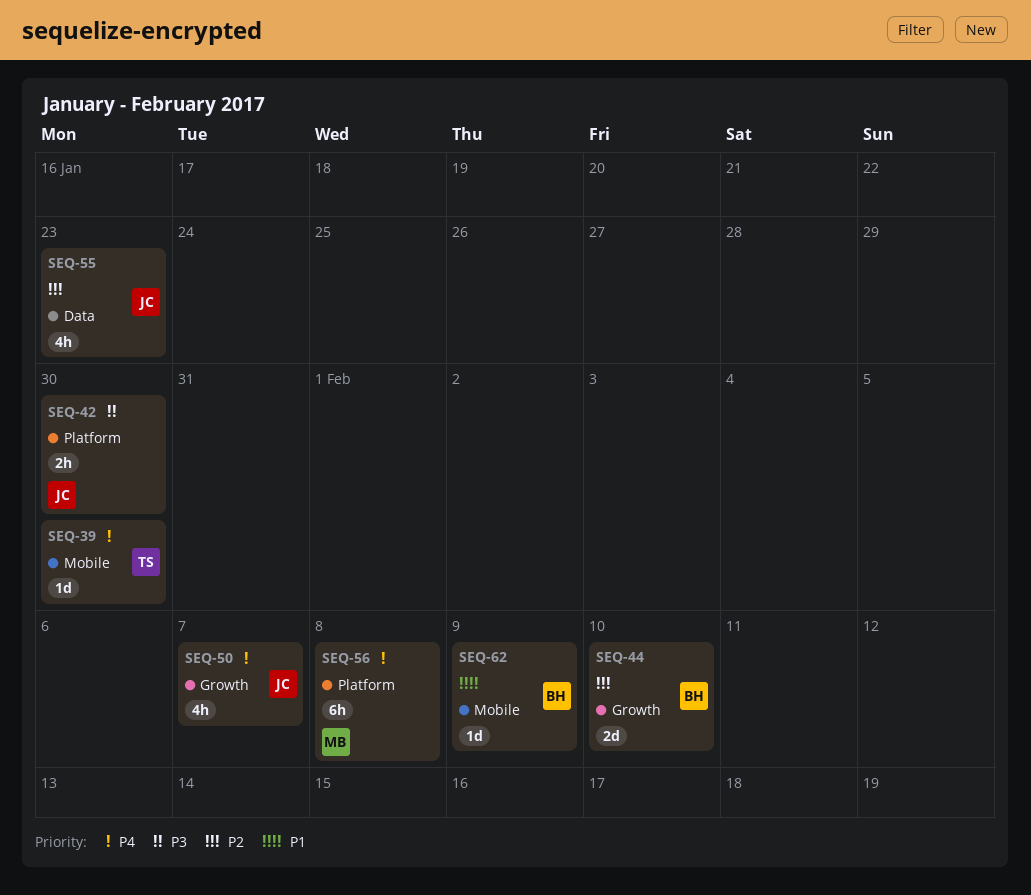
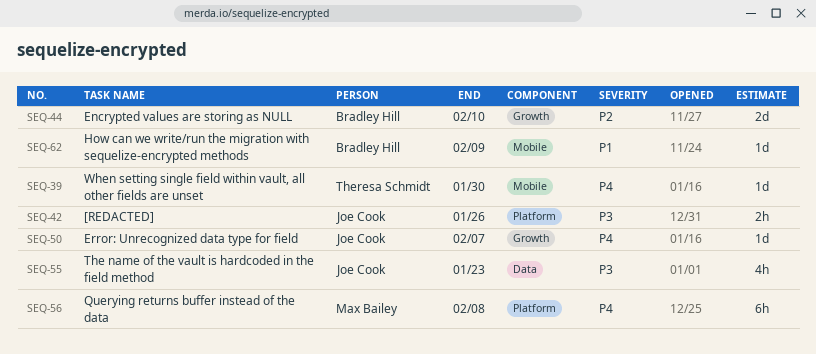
SEQ-42, due: Jan 30 -> Jan 26
SEQ-50, estimate: 4h -> 1d
SEQ-55, priority: P2 -> P3

